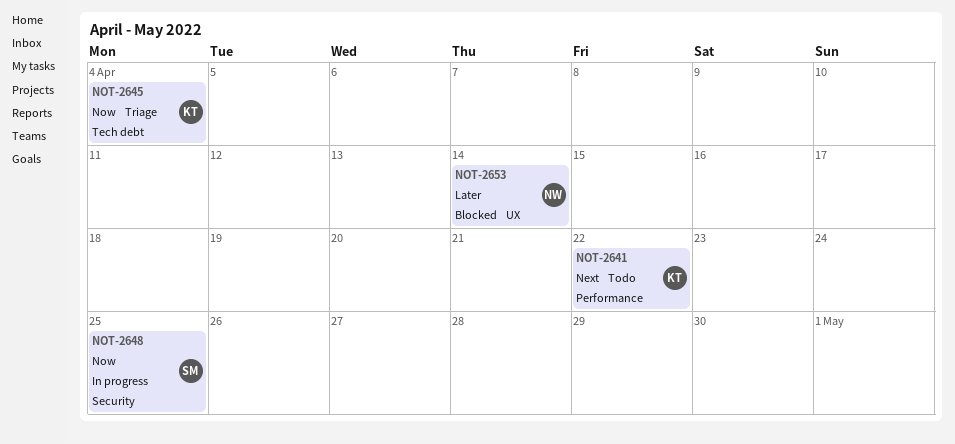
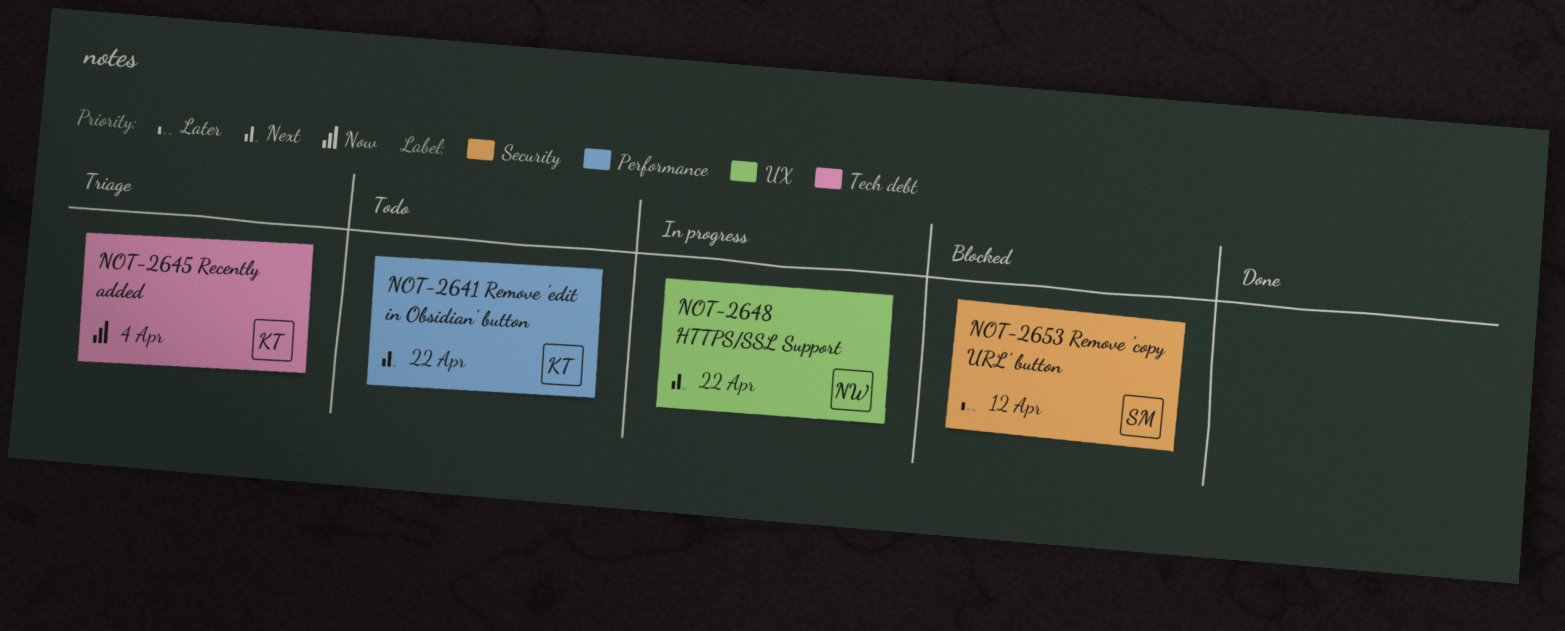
NOT-2648, owner: SM -> NW
NOT-2648, priority: Now -> Next
NOT-2648, label: Security -> UX
NOT-2648, due: Apr 25 -> Apr 22
NOT-2653, owner: NW -> SM
NOT-2653, label: UX -> Security
NOT-2653, due: Apr 14 -> Apr 12

